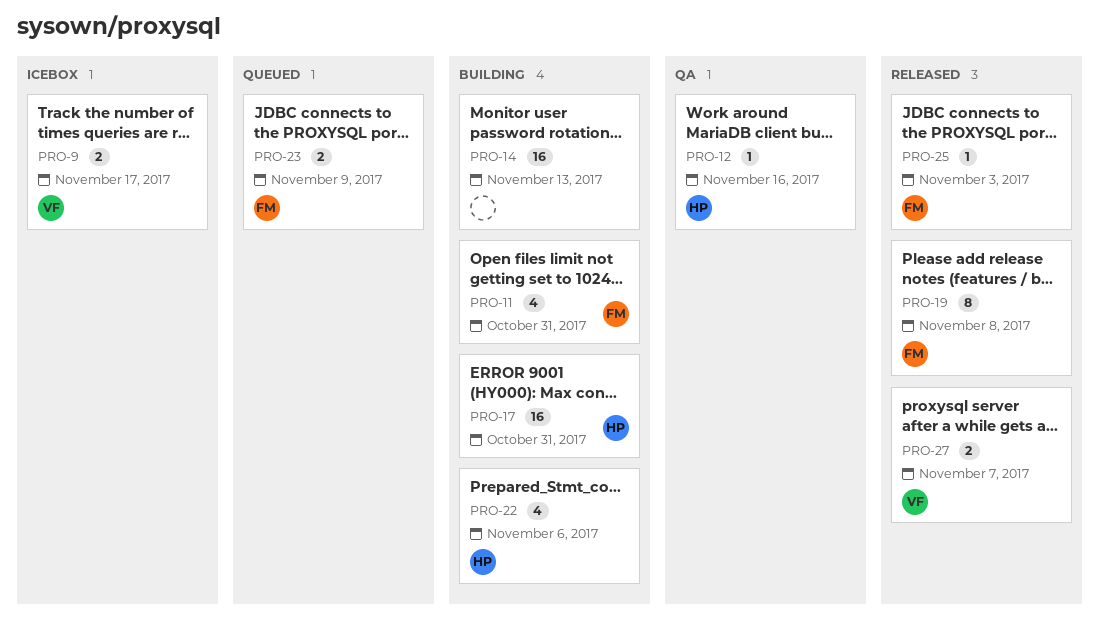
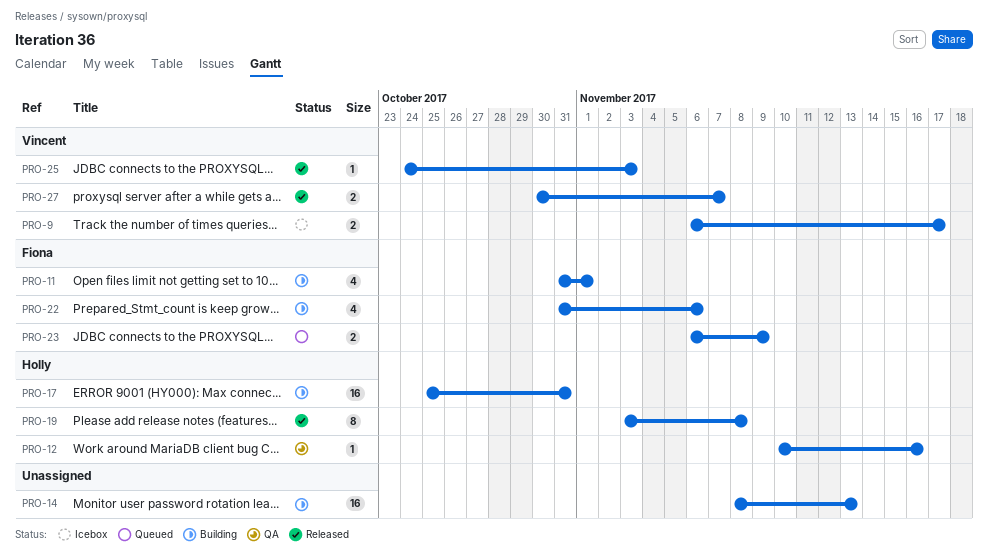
PRO-11, due: Oct 31 -> Nov 1
PRO-19, owner: Fiona -> Holly
PRO-22, owner: Holly -> Fiona
PRO-25, owner: Fiona -> Vincent

